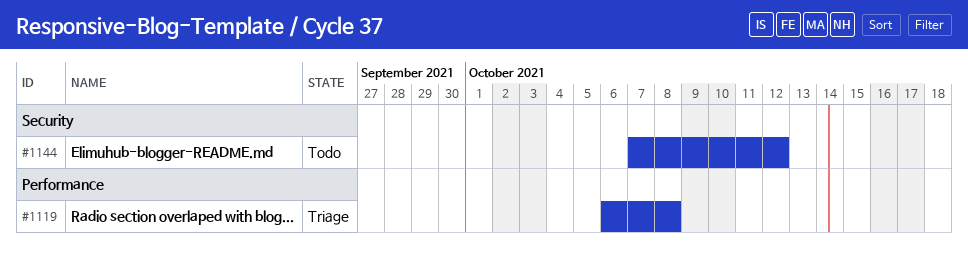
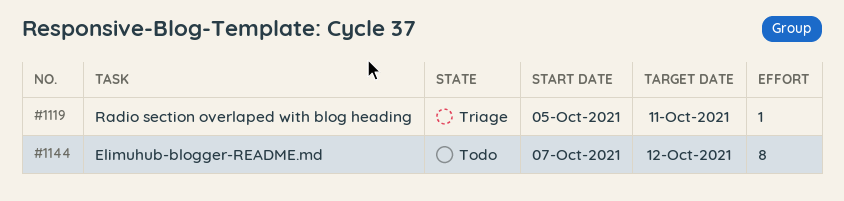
#1119, start: Oct 6 -> Oct 5
#1119, due: Oct 8 -> Oct 11

